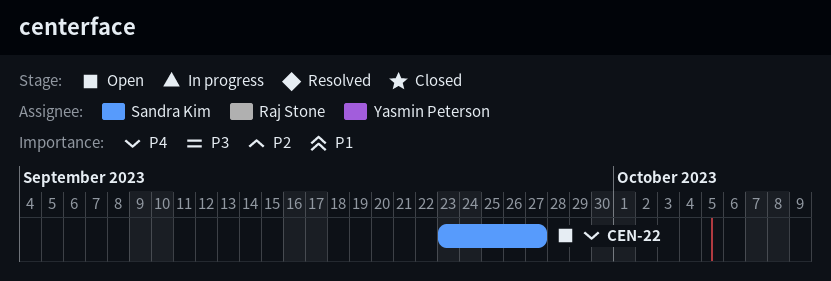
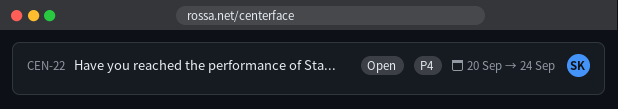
CEN-22, start: Sep 23 -> Sep 20
CEN-22, due: Sep 27 -> Sep 24

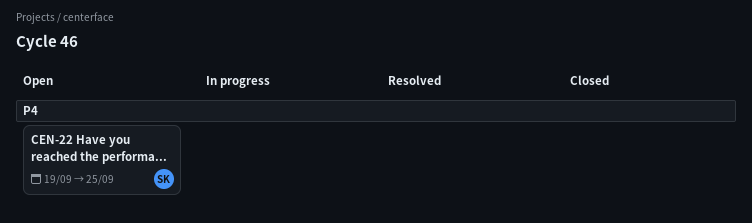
CEN-22, start: Sep 20 -> Sep 19
CEN-22, due: Sep 24 -> Sep 25

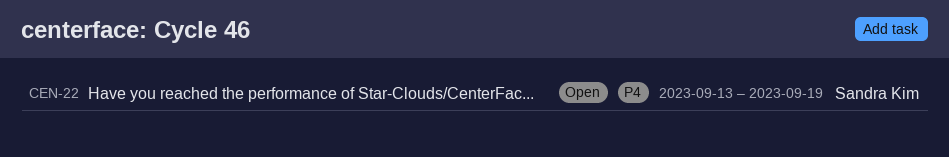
CEN-22, start: Sep 19 -> Sep 13
CEN-22, due: Sep 25 -> Sep 19

